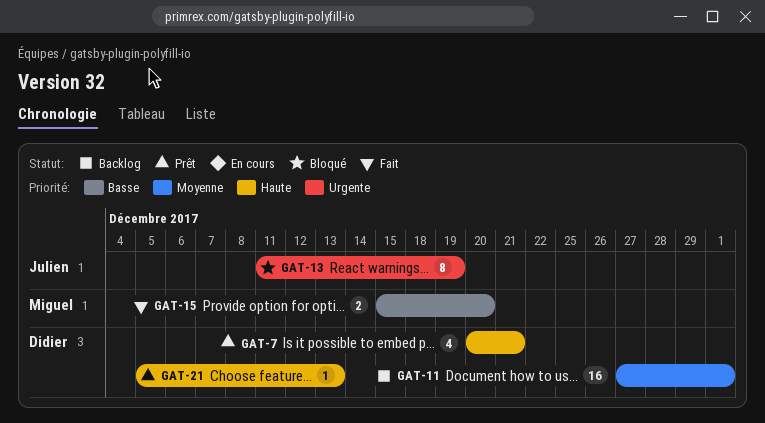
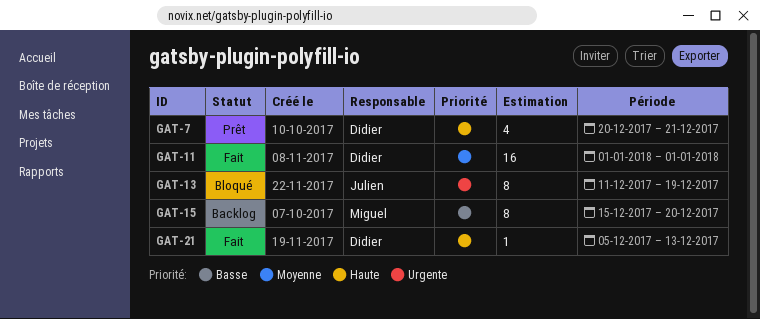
GAT-11, status: Backlog -> Fait
GAT-11, start: Dec 27 -> Jan 1
GAT-15, status: Fait -> Backlog
GAT-15, estimate: 2 -> 8
GAT-21, status: Prêt -> Fait

